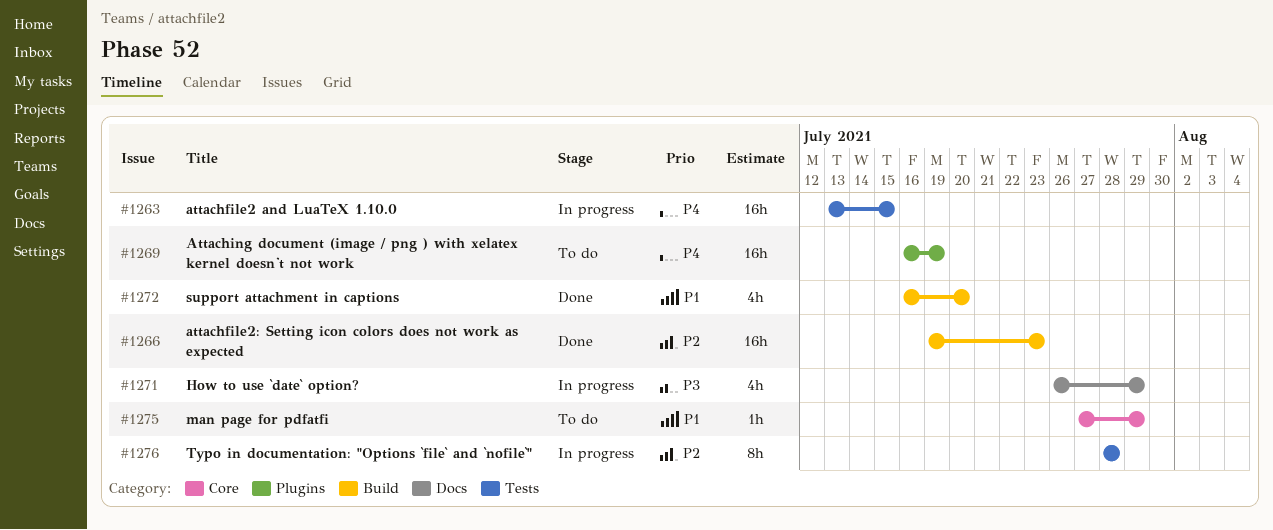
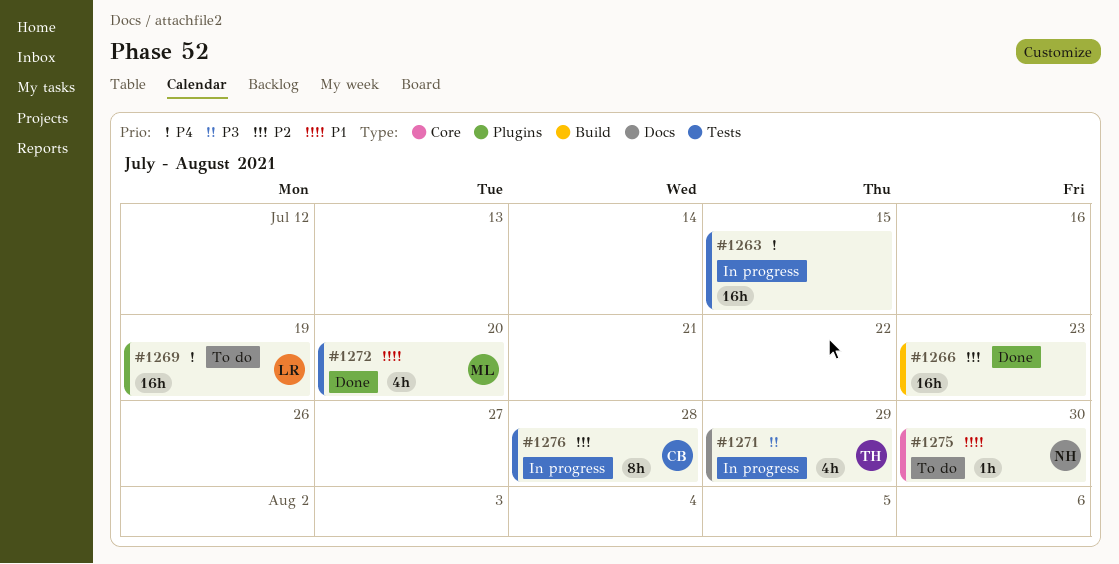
#1272, label: Build -> Tests
#1275, due: Jul 29 -> Jul 30

